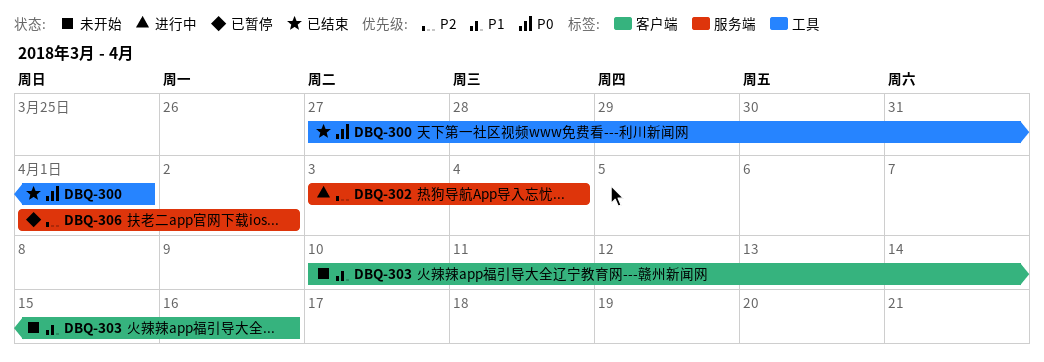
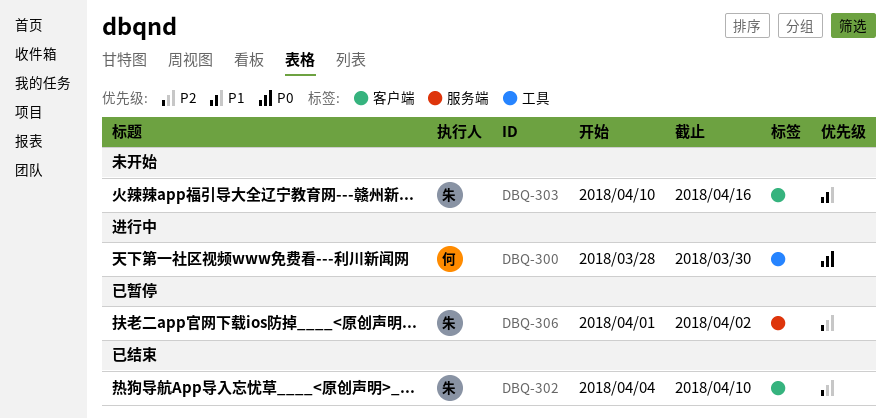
DBQ-300, status: 已结束 -> 进行中
DBQ-300, start: Mar 27 -> Mar 28
DBQ-300, due: Apr 1 -> Mar 30
DBQ-302, status: 进行中 -> 已结束
DBQ-302, label: 服务端 -> 客户端
DBQ-302, start: Apr 3 -> Apr 4
DBQ-302, due: Apr 4 -> Apr 10

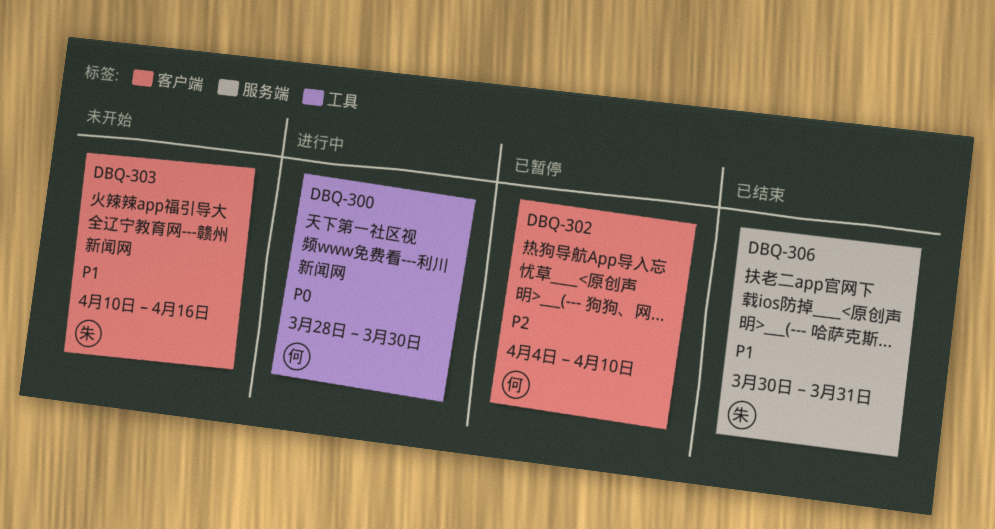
DBQ-302, status: 已结束 -> 已暂停
DBQ-302, owner: 朱 -> 何
DBQ-306, status: 已暂停 -> 已结束
DBQ-306, priority: P2 -> P1
DBQ-306, start: Apr 1 -> Mar 30
DBQ-306, due: Apr 2 -> Mar 31

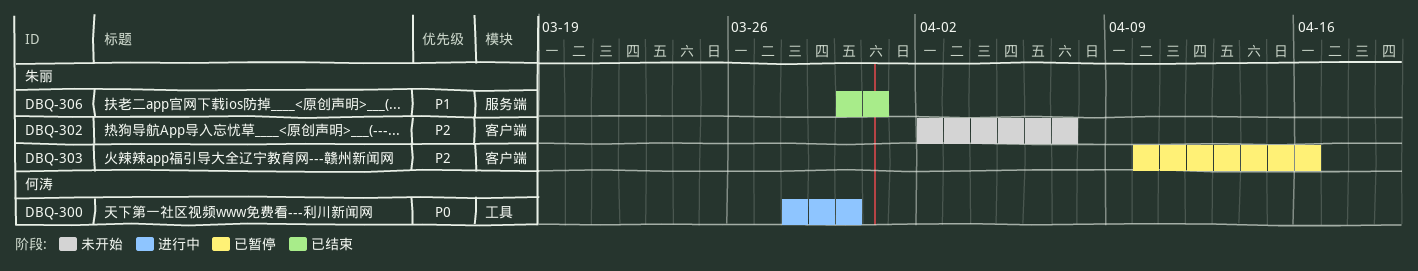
DBQ-302, status: 已暂停 -> 未开始
DBQ-302, owner: 何涛 -> 朱丽
DBQ-302, start: Apr 4 -> Apr 2
DBQ-302, due: Apr 10 -> Apr 7
DBQ-303, status: 未开始 -> 已暂停
DBQ-303, priority: P1 -> P2

